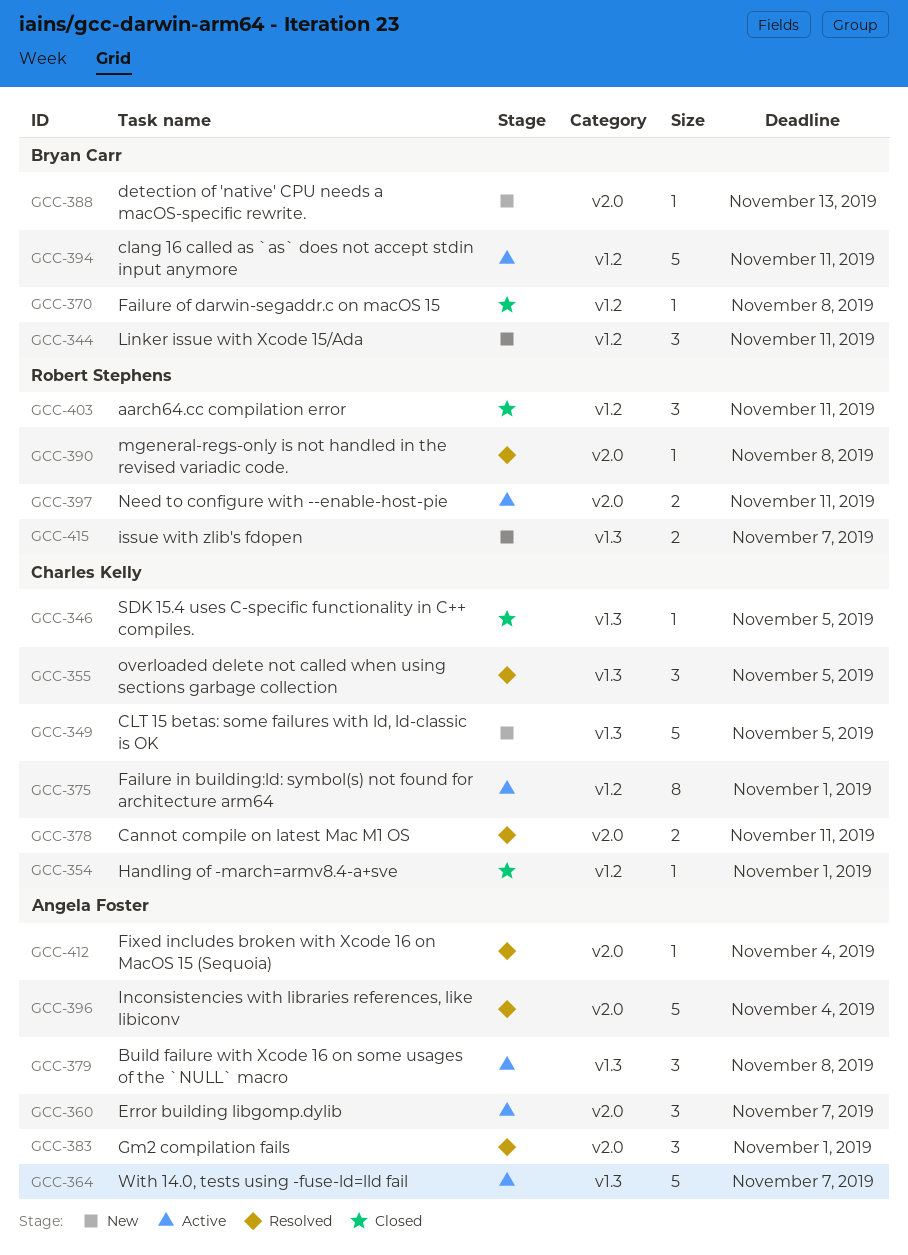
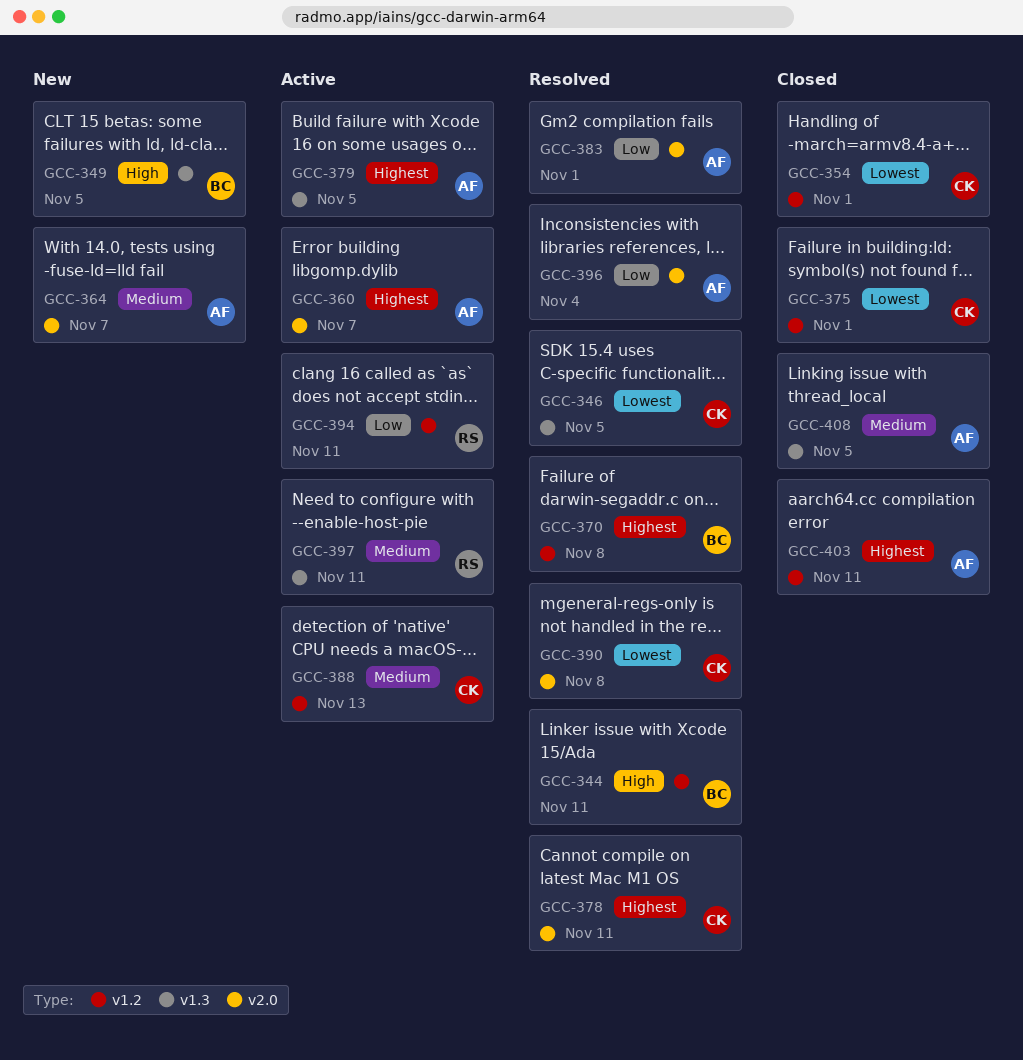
GCC-344, status: New -> Resolved
GCC-346, status: Closed -> Resolved
GCC-349, owner: Charles Kelly -> Bryan Carr
GCC-355: present -> none
GCC-364, status: Active -> New
GCC-364, label: v1.3 -> v2.0
GCC-370, status: Closed -> Resolved
GCC-375, status: Active -> Closed
GCC-379, due: Nov 8 -> Nov 5
GCC-388, status: New -> Active
GCC-388, owner: Bryan Carr -> Charles Kelly
GCC-388, label: v2.0 -> v1.2
GCC-390, owner: Robert Stephens -> Charles Kelly
GCC-394, owner: Bryan Carr -> Robert Stephens
GCC-397, label: v2.0 -> v1.3
GCC-403, owner: Robert Stephens -> Angela Foster
GCC-408: none -> present
GCC-412: present -> none
GCC-415: present -> none

